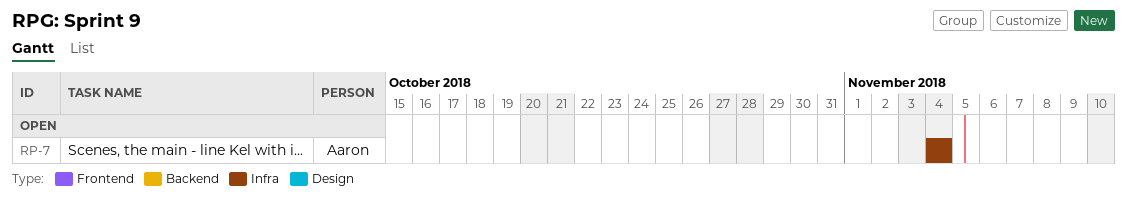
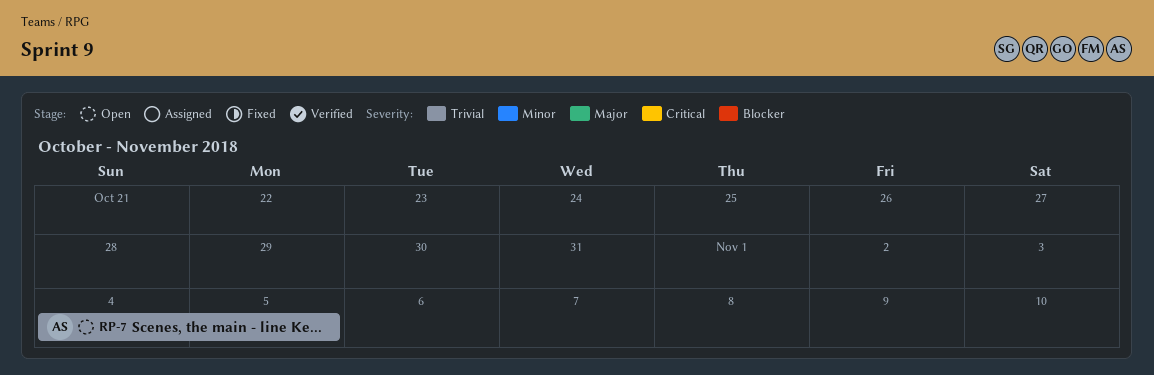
RP-7, due: Nov 4 -> Nov 5

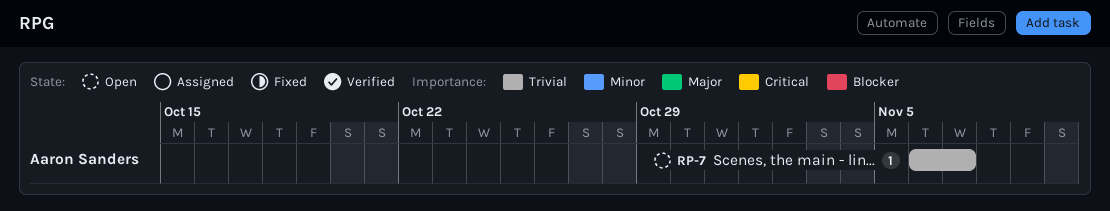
RP-7, start: Nov 4 -> Nov 6
RP-7, due: Nov 5 -> Nov 7

